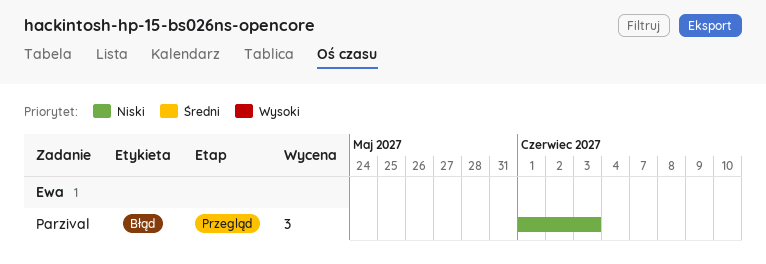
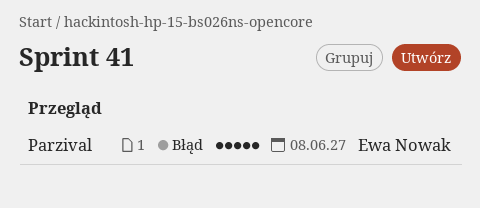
Parzival, estimate: 3 -> 5
Parzival, due: Jun 3 -> Jun 8

